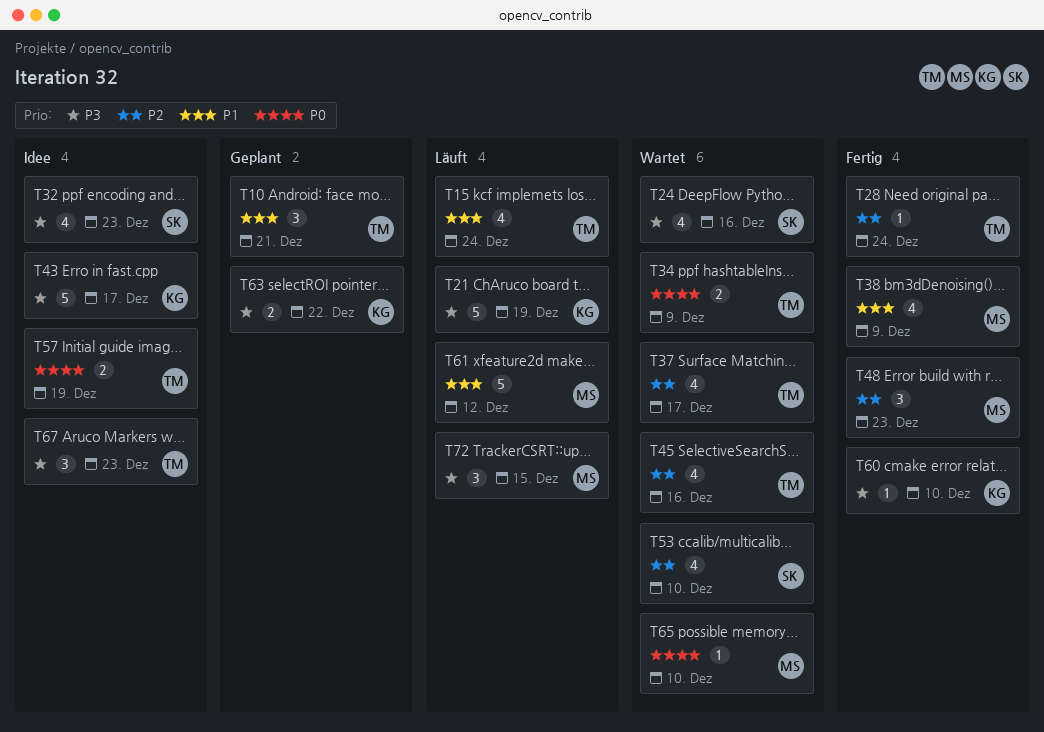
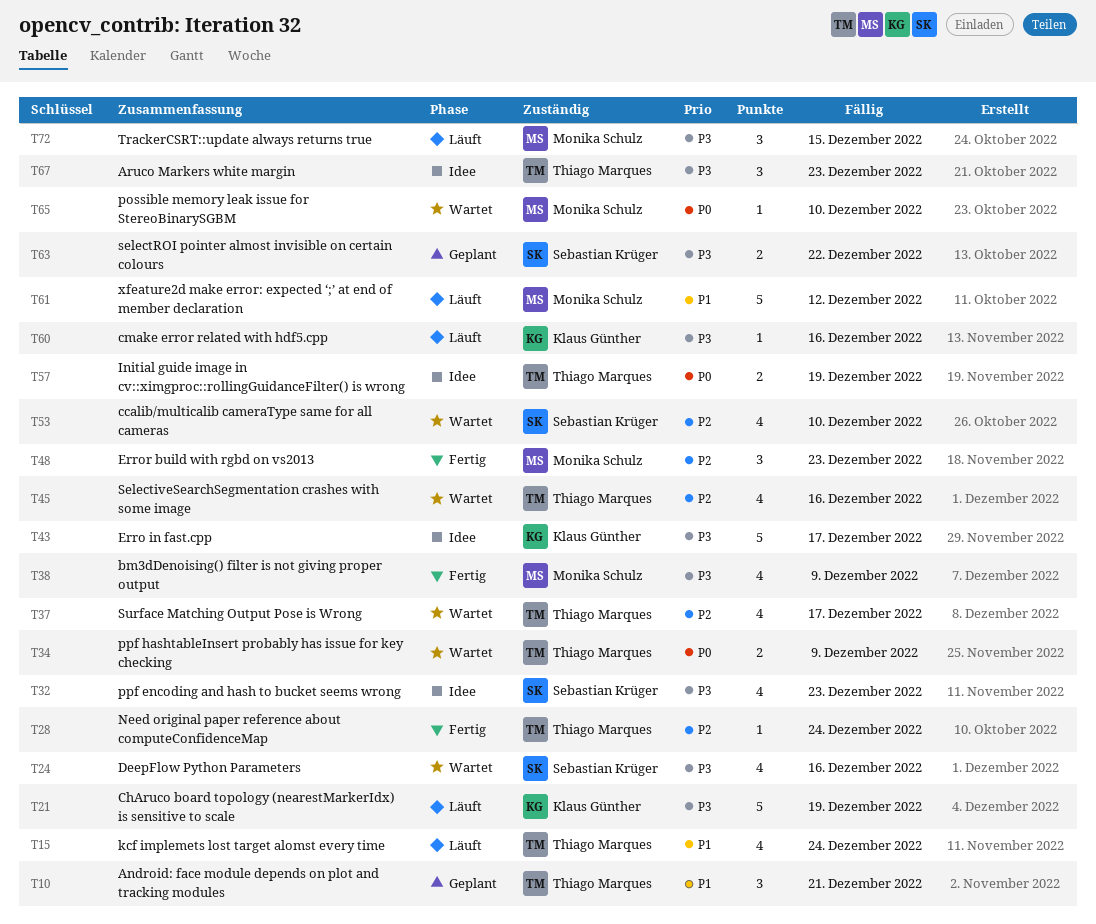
T38, priority: P1 -> P3
T60, status: Fertig -> Läuft
T60, due: Dec 10 -> Dec 16
T63, owner: Klaus Günther -> Sebastian Krüger

